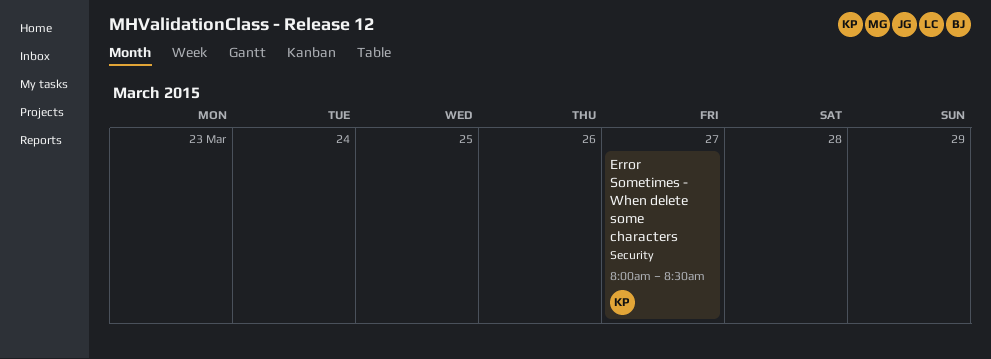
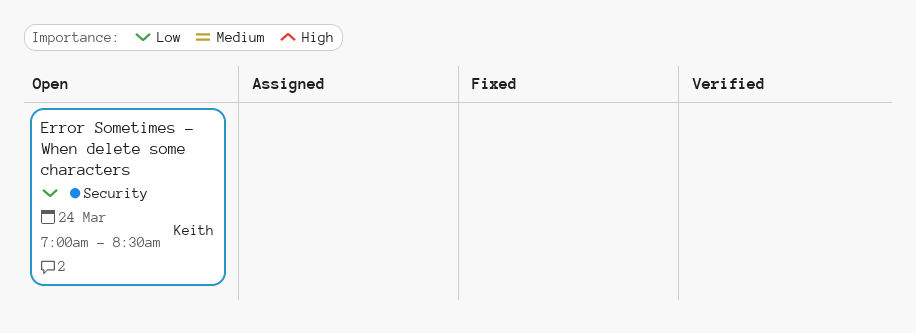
Error Sometimes - When delete some characters, day: Mar 27 -> Mar 24
Error Sometimes - When delete some characters, begins: 08:00 -> 07:00

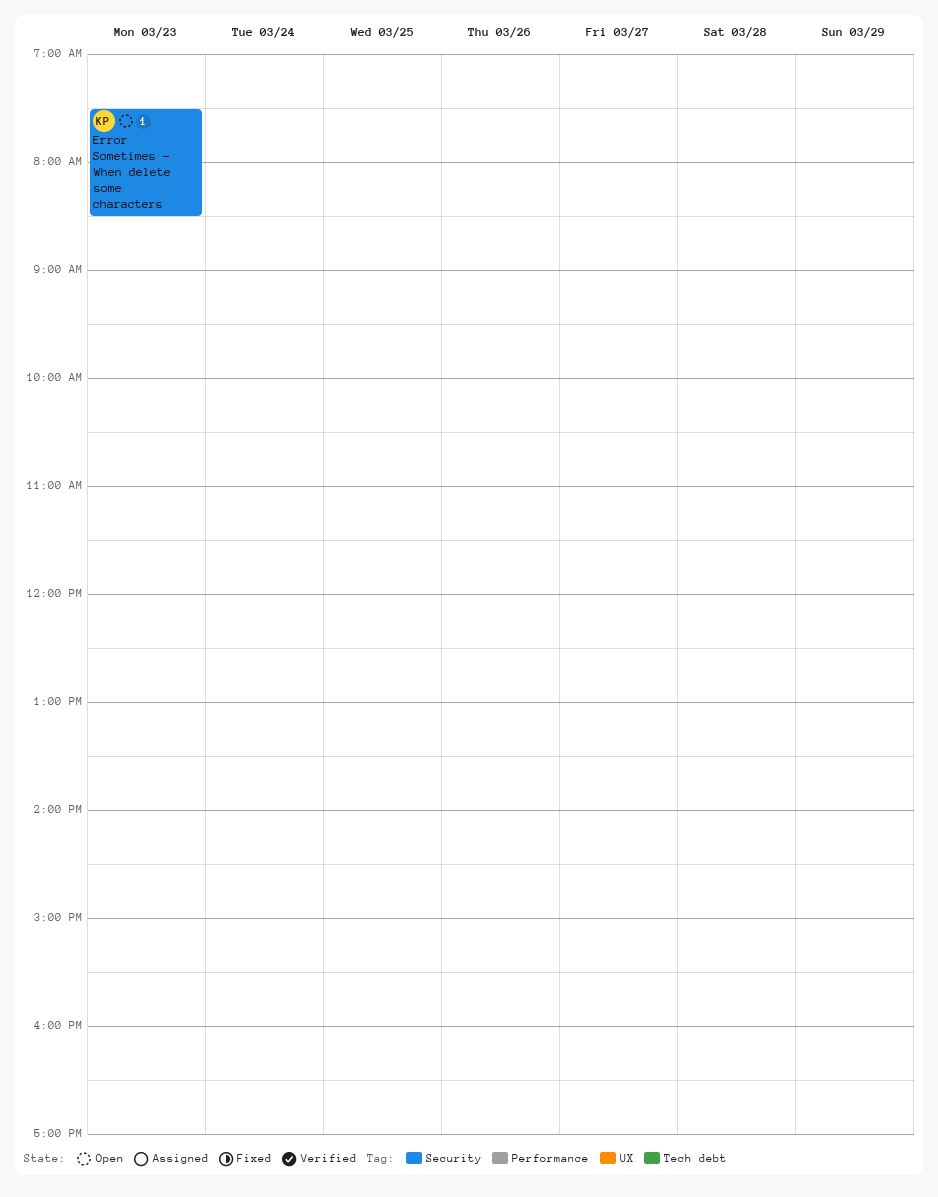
Error Sometimes - When delete some characters, day: Mar 24 -> Mar 23
Error Sometimes - When delete some characters, begins: 07:00 -> 07:30

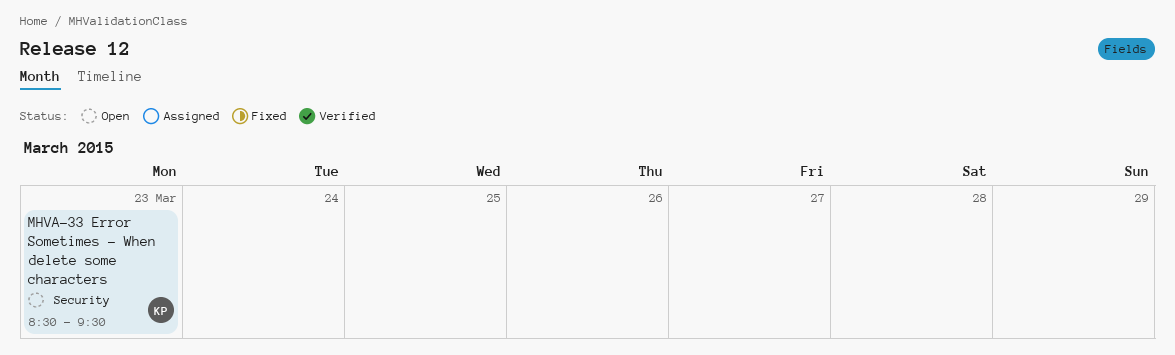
Error Sometimes - When delete some characters, begins: 07:30 -> 08:30
Error Sometimes - When delete some characters, ends: 08:30 -> 09:30

